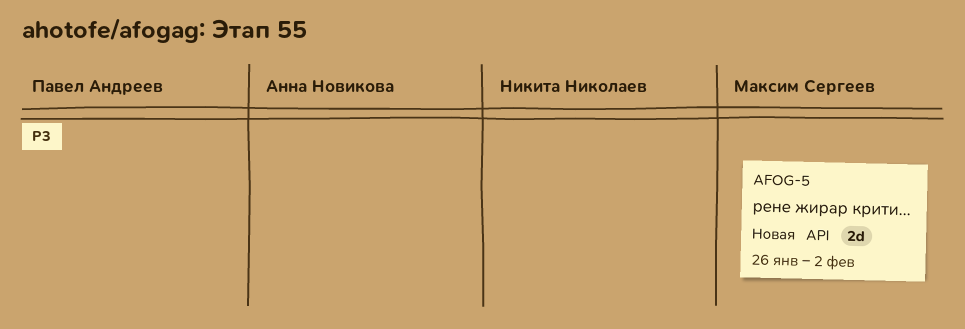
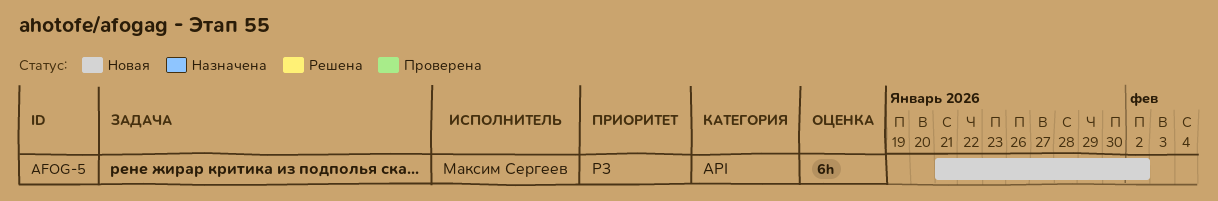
AFOG-5, estimate: 2d -> 6h
AFOG-5, start: Jan 26 -> Jan 21

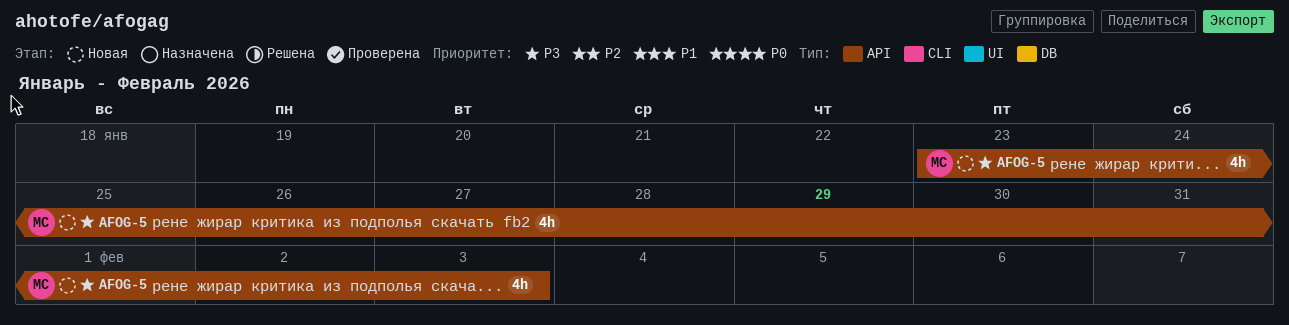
AFOG-5, estimate: 6h -> 4h
AFOG-5, start: Jan 21 -> Jan 23
AFOG-5, due: Feb 2 -> Feb 3

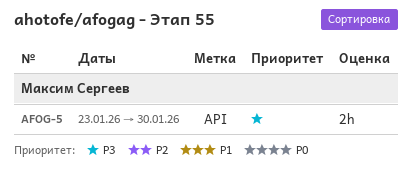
AFOG-5, estimate: 4h -> 2h
AFOG-5, due: Feb 3 -> Jan 30

